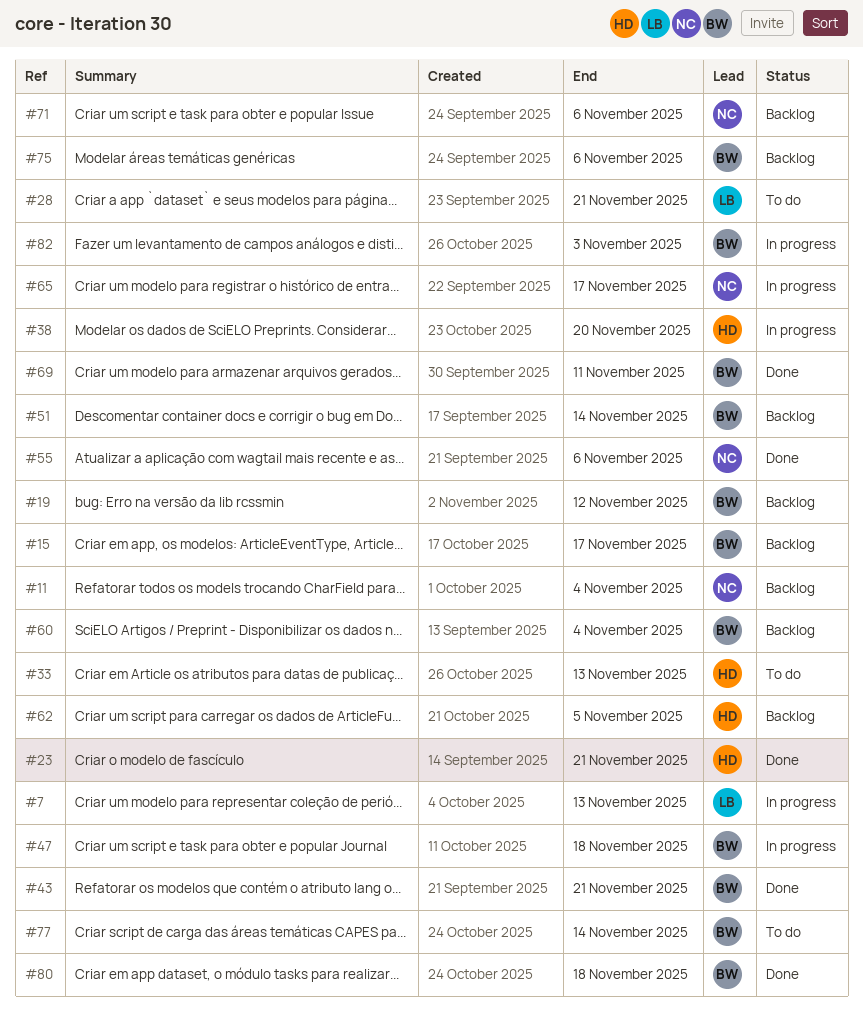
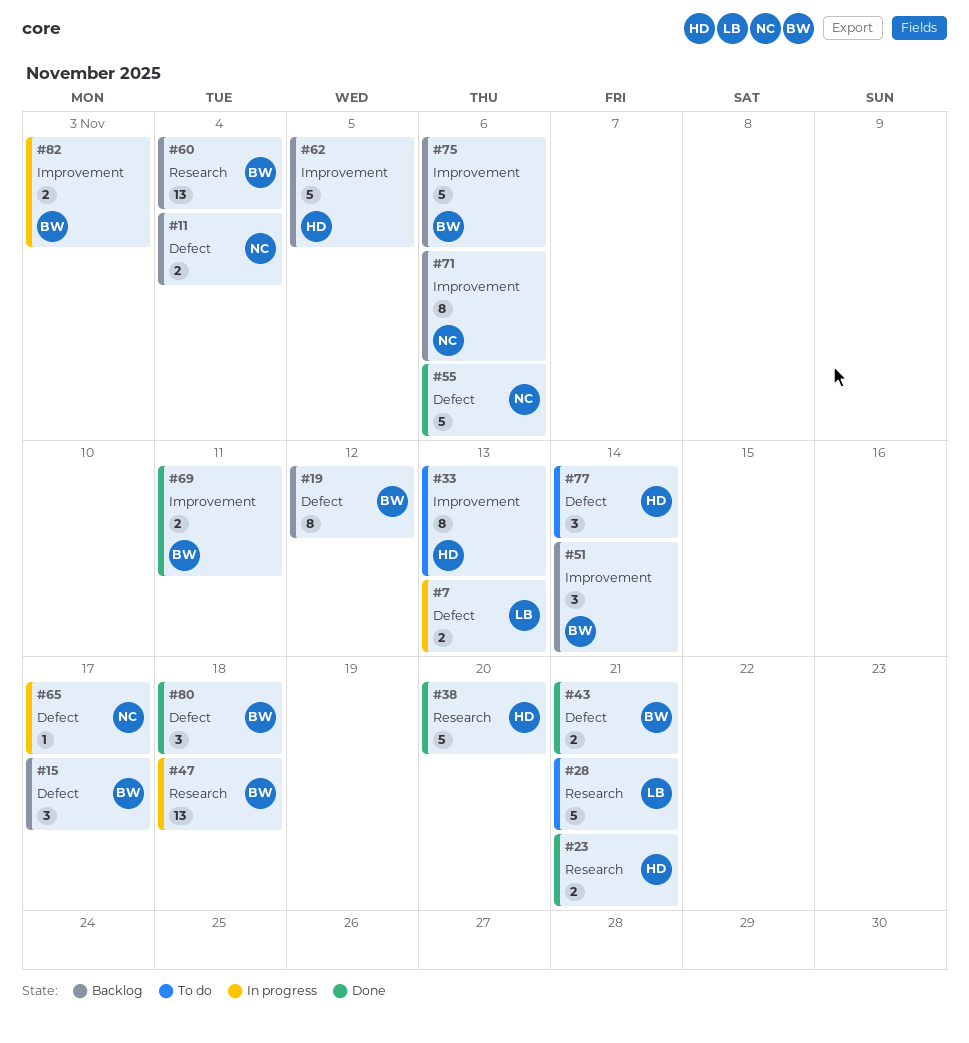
#38, status: In progress -> Done
#77, owner: BW -> HD

